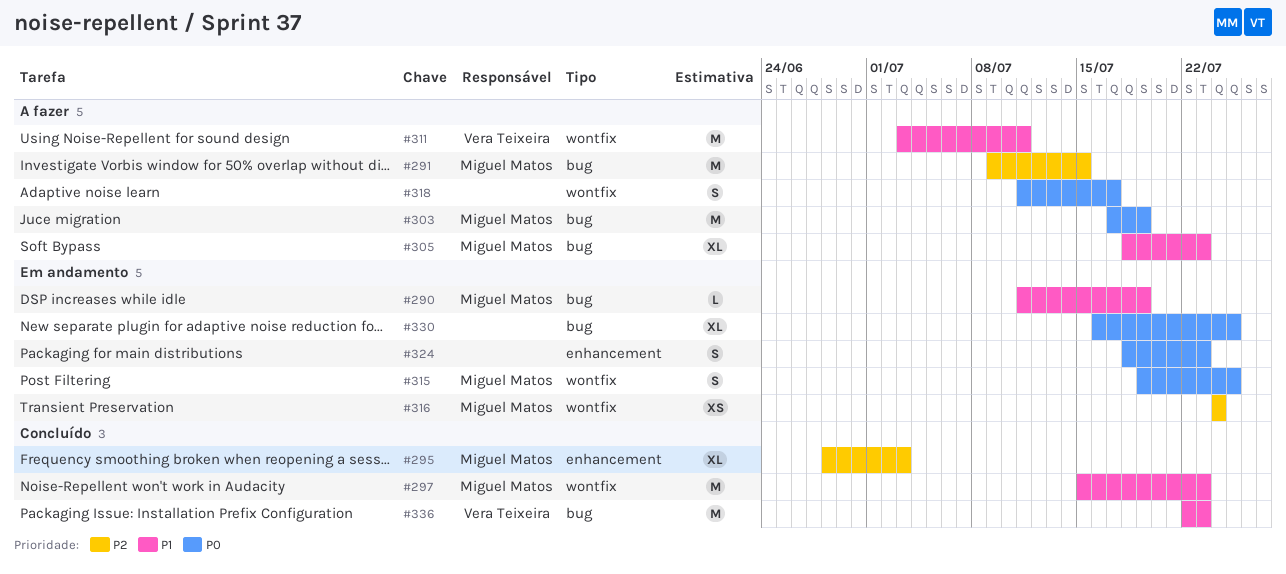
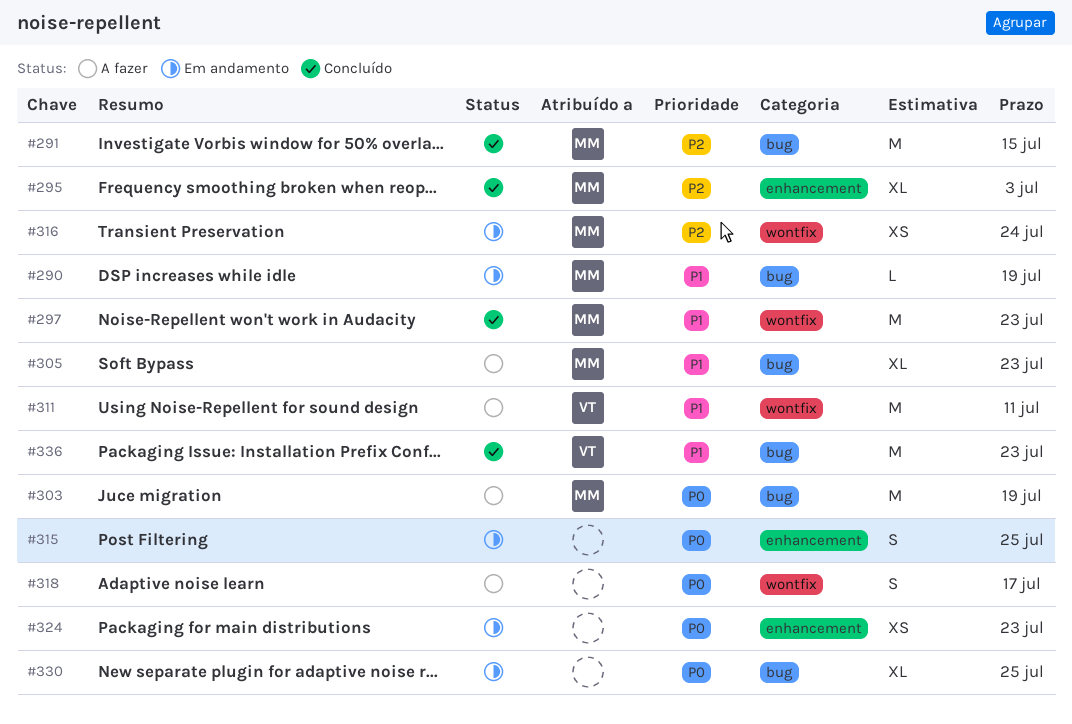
#291, status: A fazer -> Concluído
#315, owner: Miguel Matos -> none
#315, label: wontfix -> enhancement
#324, estimate: S -> XS

